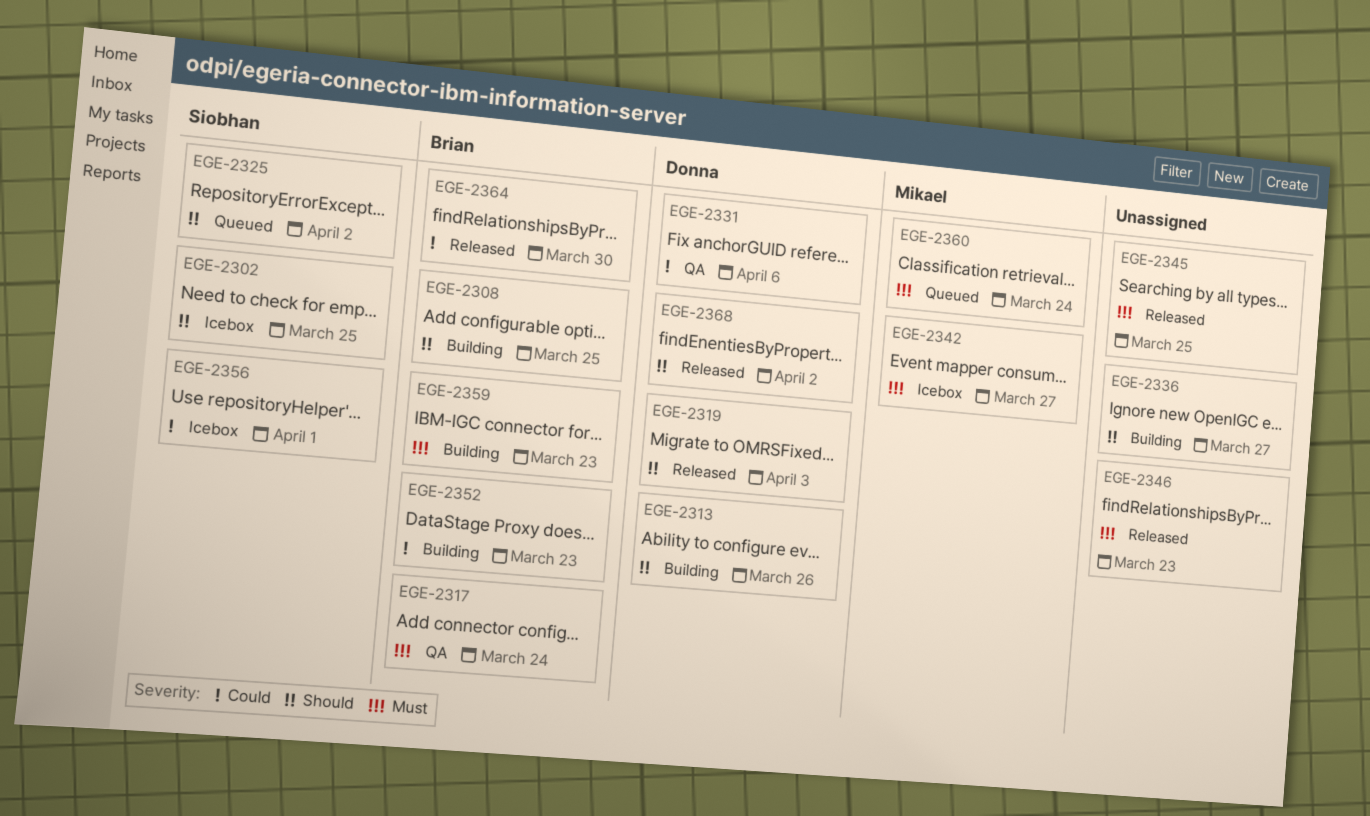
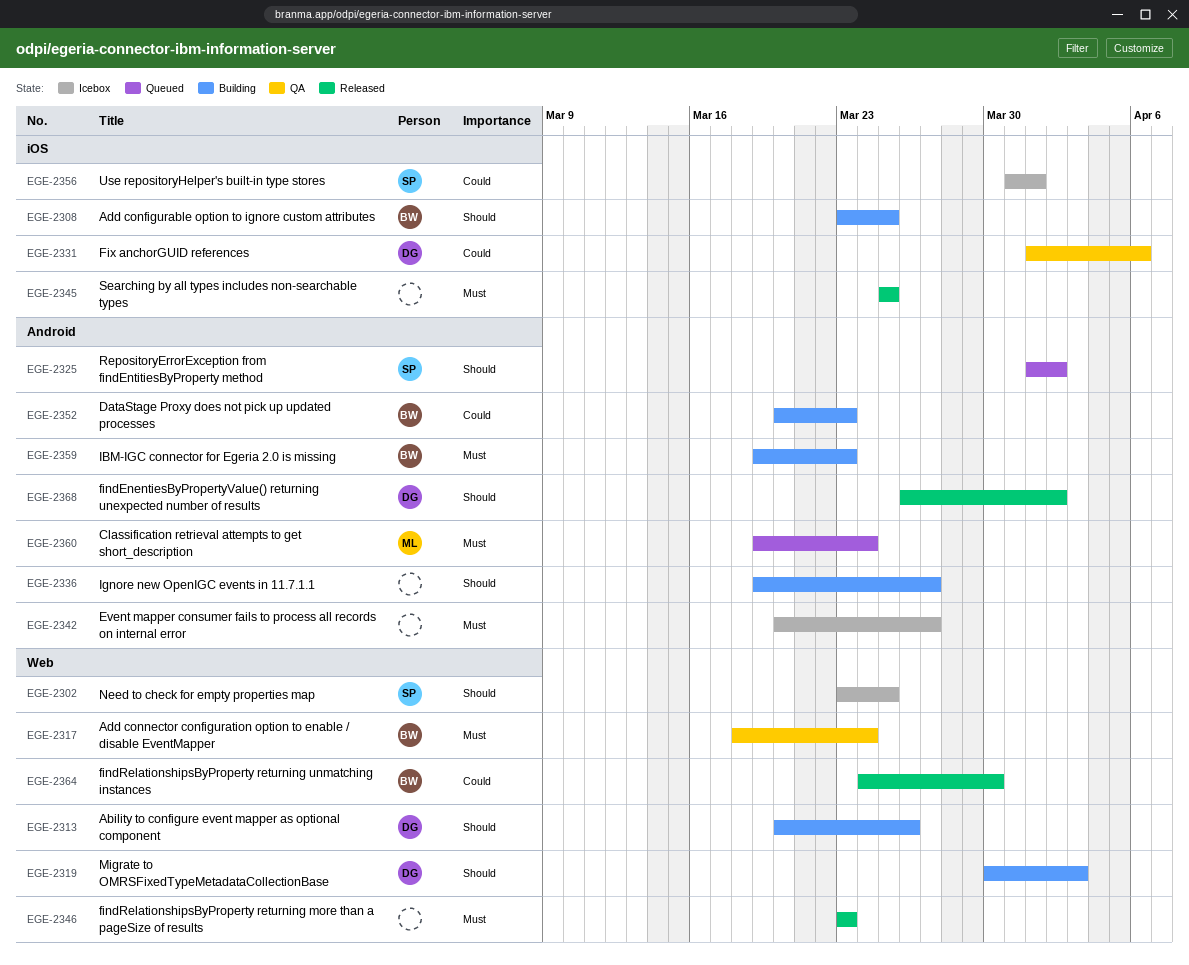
EGE-2319, status: Released -> Building
EGE-2342, owner: Mikael -> none

